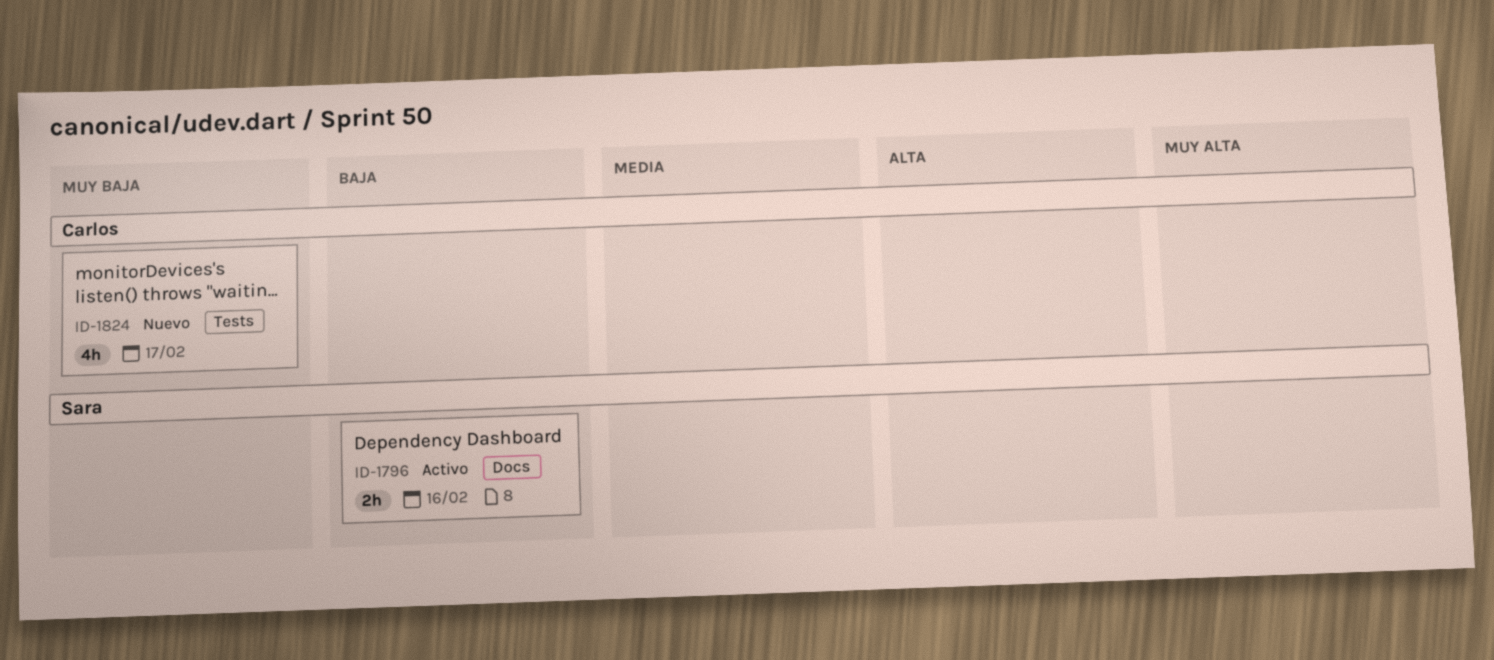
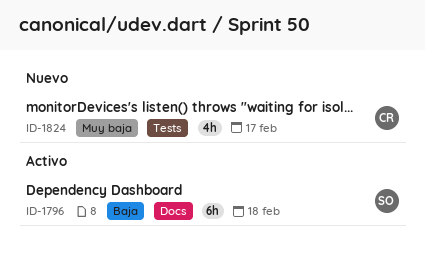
ID-1796, estimate: 2h -> 6h
ID-1796, due: Feb 16 -> Feb 18

